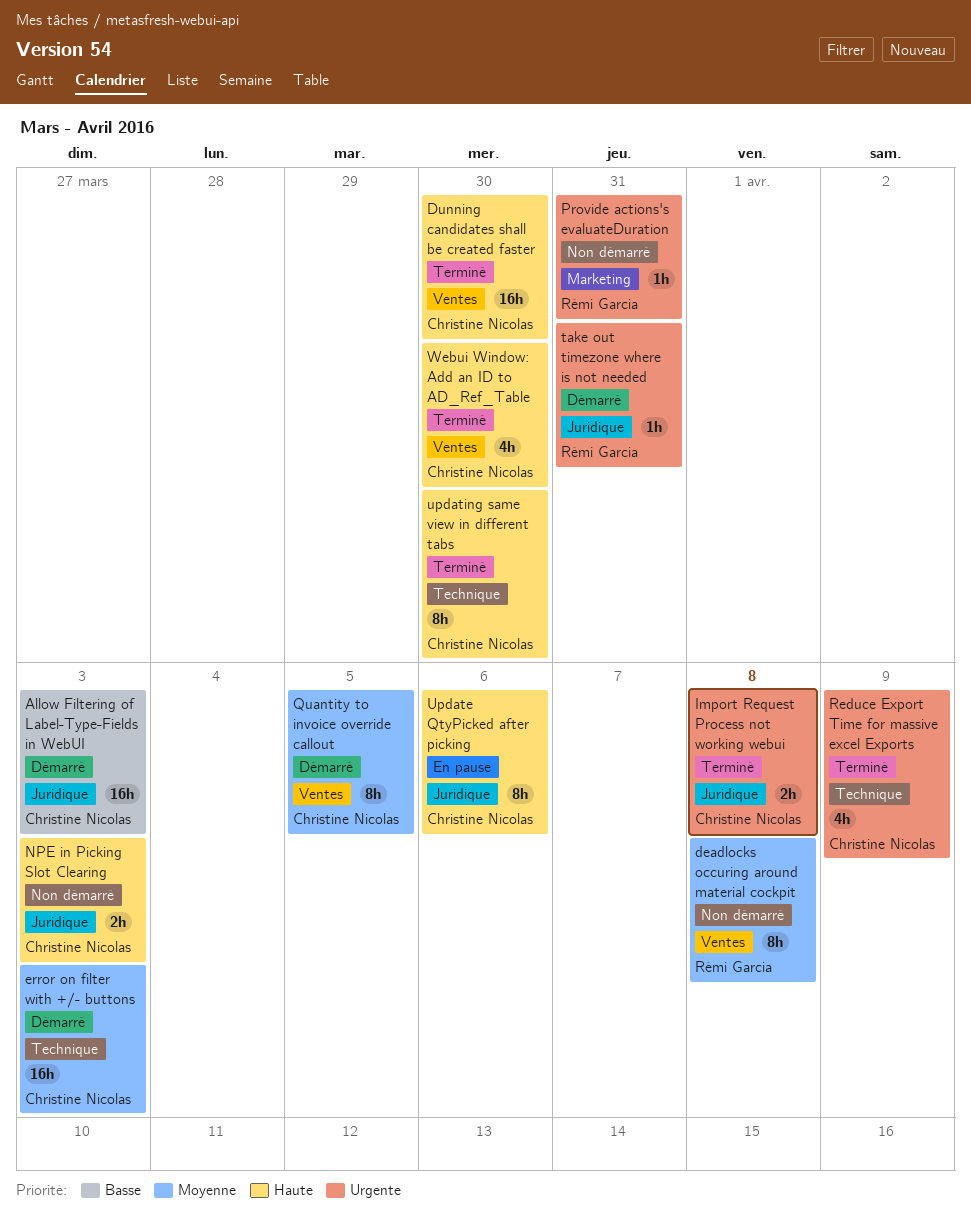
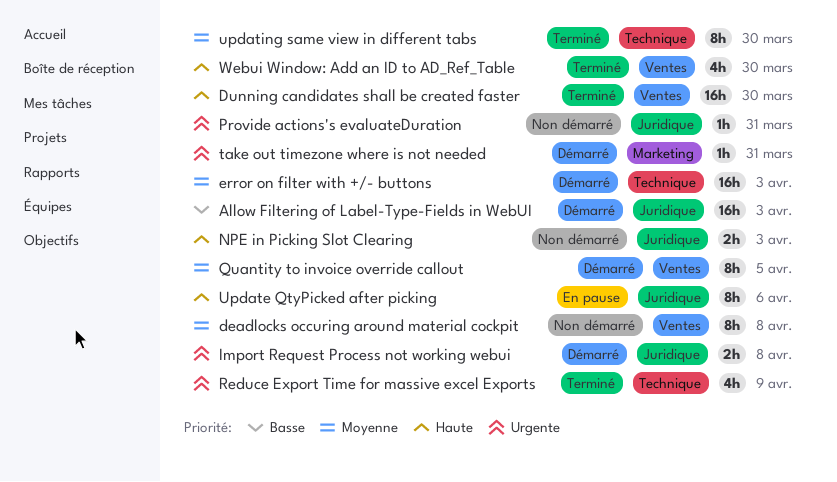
Import Request Process not working webui, status: Terminé -> Démarré
Provide actions's evaluateDuration, label: Marketing -> Juridique
take out timezone where is not needed, label: Juridique -> Marketing
updating same view in different tabs, priority: Haute -> Moyenne

